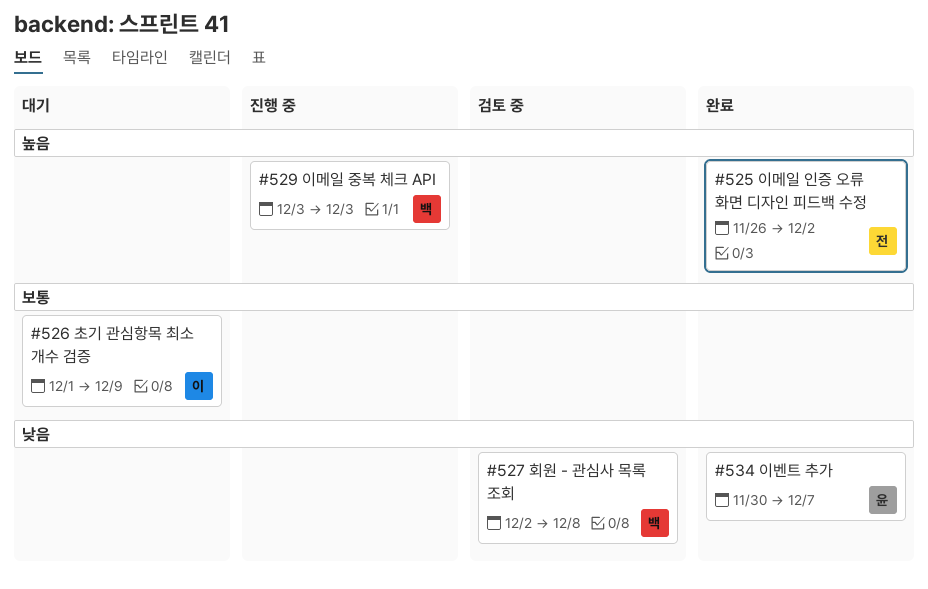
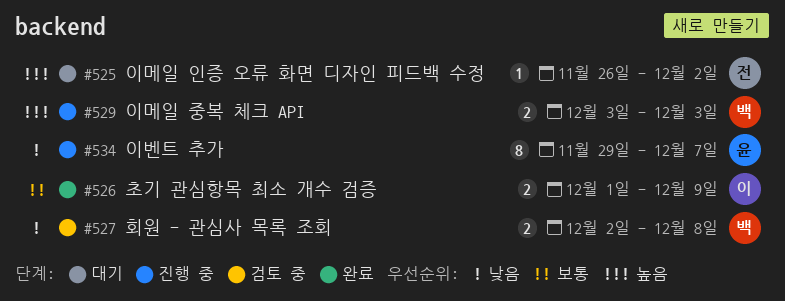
#525, status: 완료 -> 대기
#526, status: 대기 -> 완료
#534, status: 완료 -> 진행 중
#534, start: Nov 30 -> Nov 29

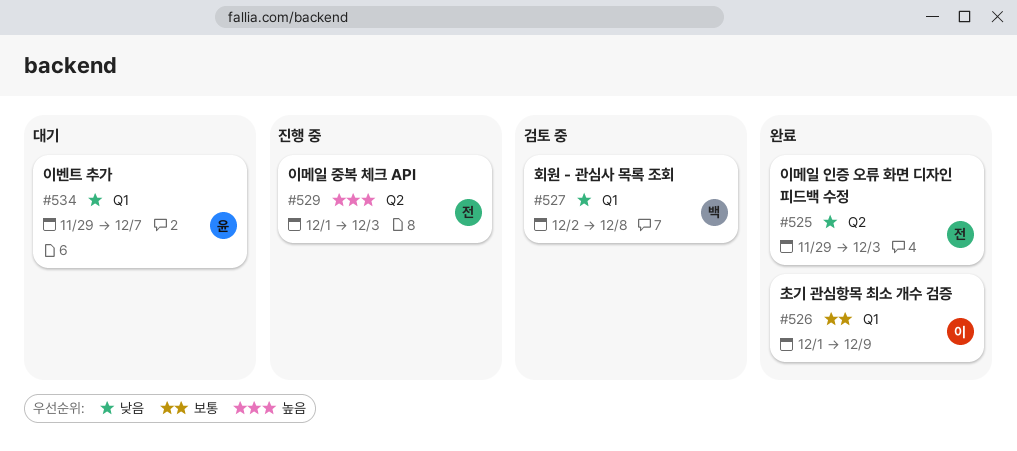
#525, status: 대기 -> 완료
#525, priority: 높음 -> 낮음
#525, start: Nov 26 -> Nov 29
#525, due: Dec 2 -> Dec 3
#529, owner: 백 -> 전
#529, start: Dec 3 -> Dec 1
#534, status: 진행 중 -> 대기

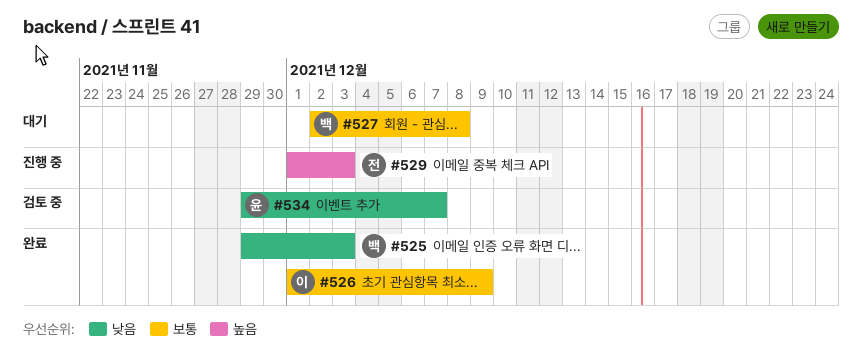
#525, owner: 전 -> 백
#527, status: 검토 중 -> 대기
#527, priority: 낮음 -> 보통
#534, status: 대기 -> 검토 중

